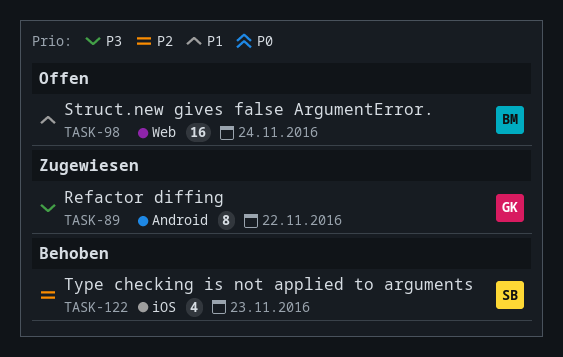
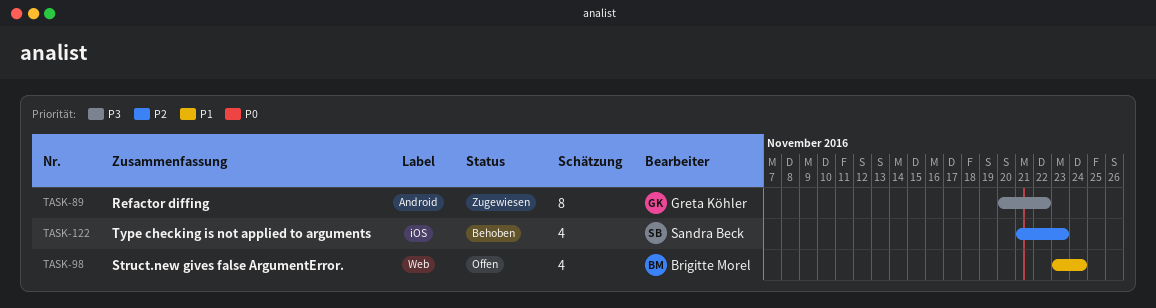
TASK-98, estimate: 16 -> 4

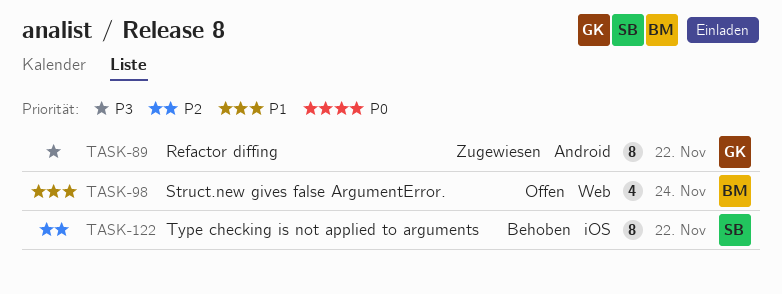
TASK-122, estimate: 4 -> 8
TASK-122, due: Nov 23 -> Nov 22

